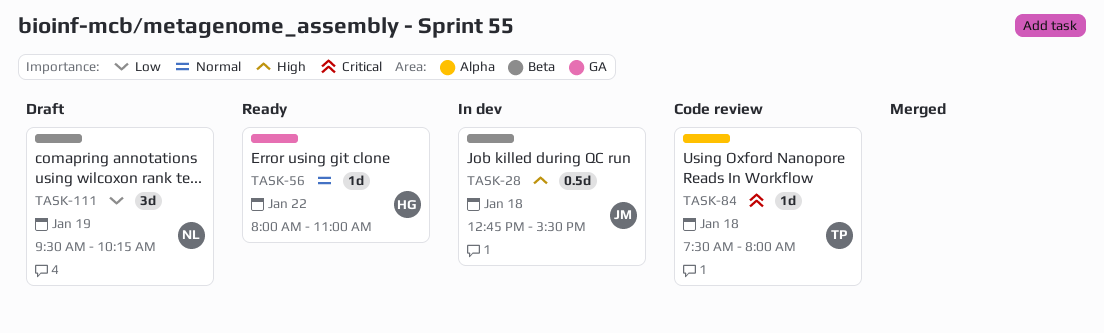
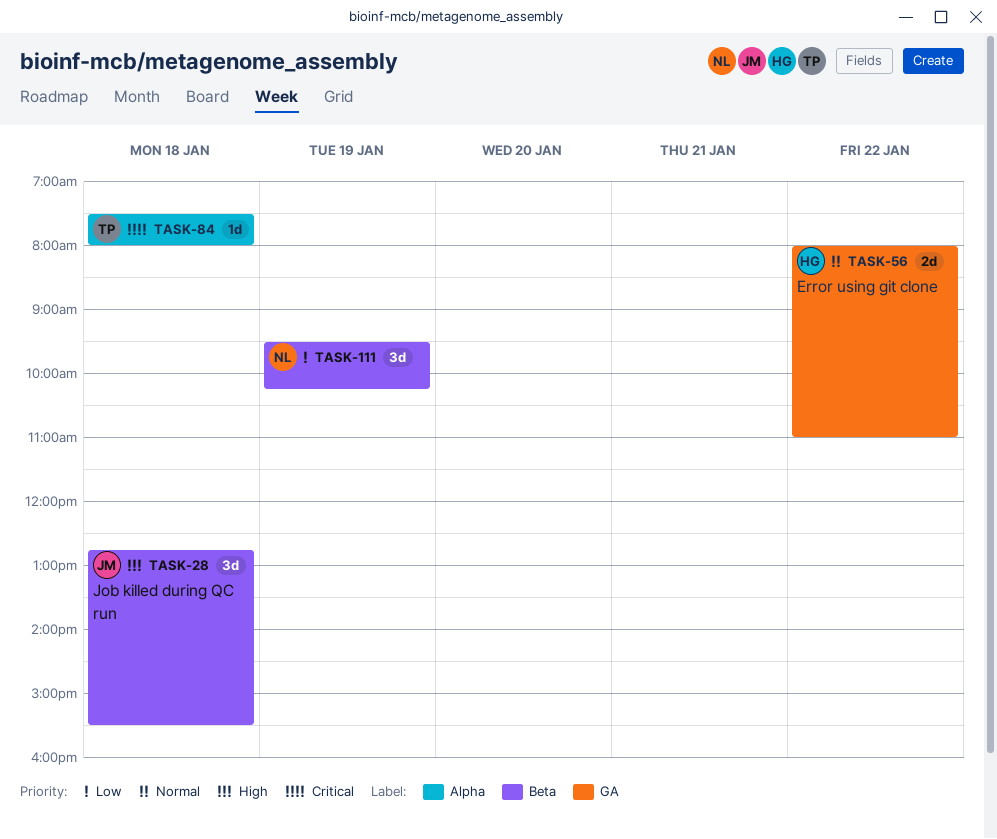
TASK-28, estimate: 0.5d -> 3d
TASK-56, estimate: 1d -> 2d

